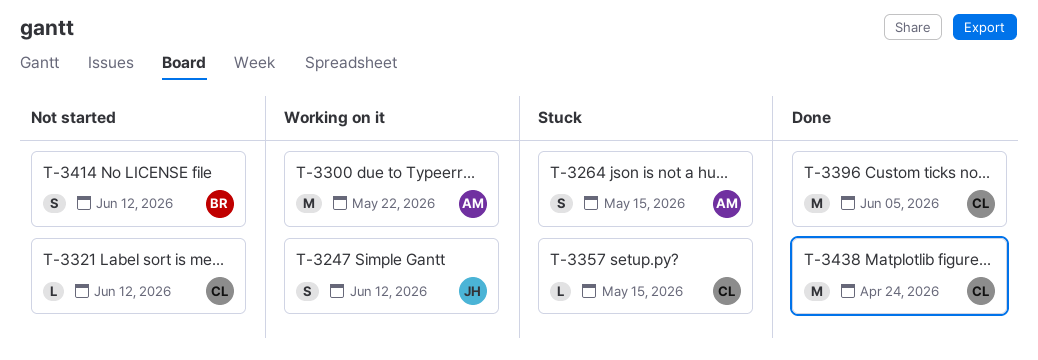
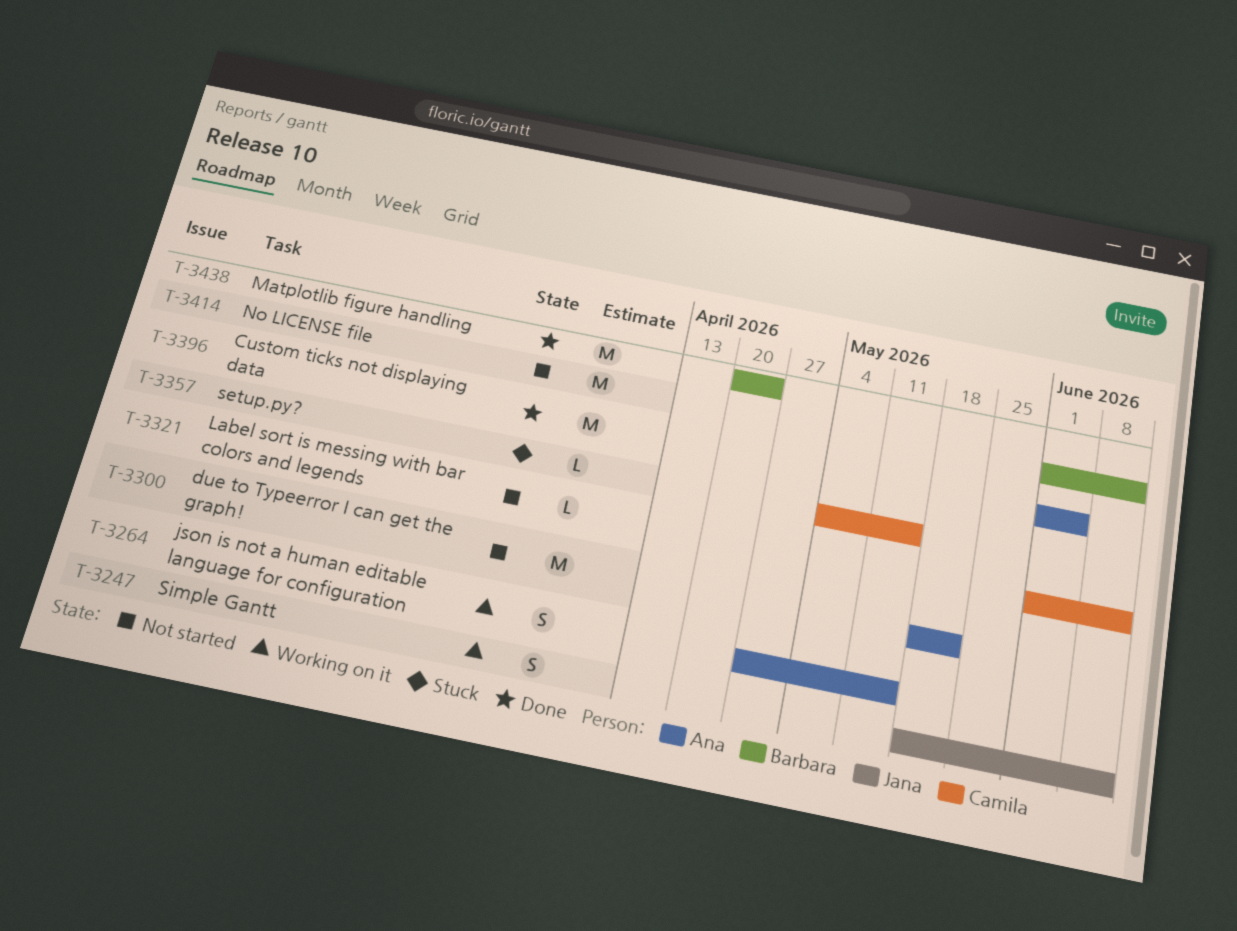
T-3264, status: Stuck -> Working on it
T-3300, status: Working on it -> Not started
T-3396, owner: Camila -> Ana
T-3414, estimate: S -> M
T-3438, owner: Camila -> Barbara

